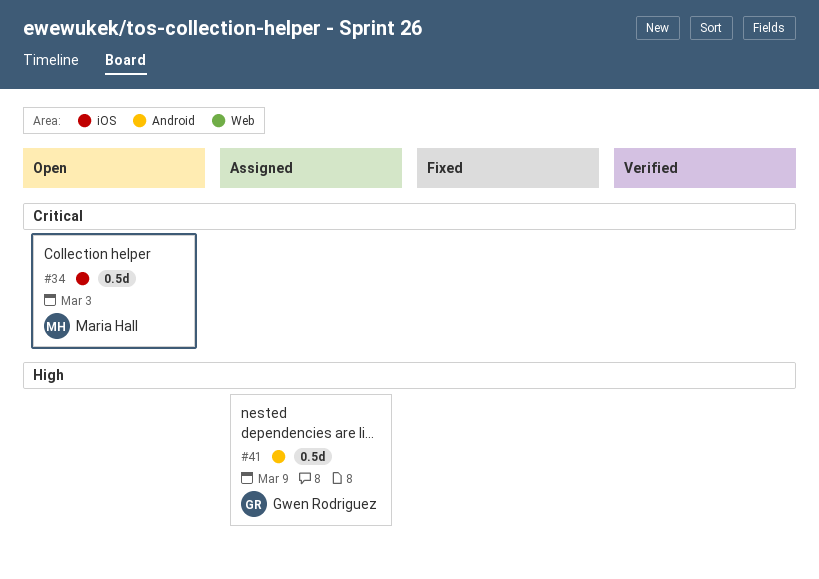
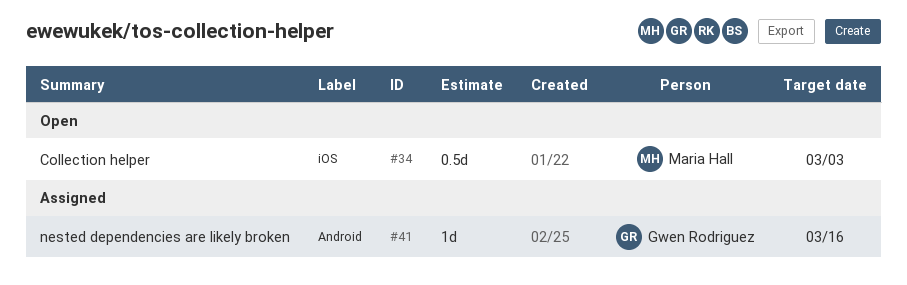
#41, estimate: 0.5d -> 1d
#41, due: Mar 9 -> Mar 16

